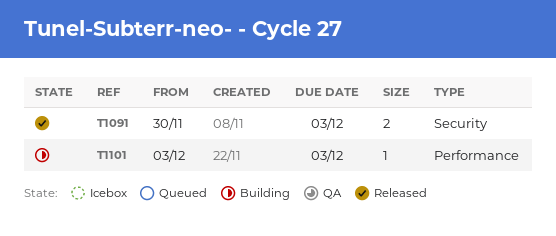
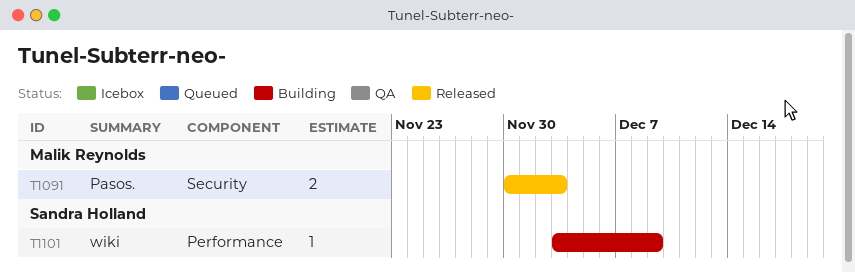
T1101, due: Dec 3 -> Dec 9

